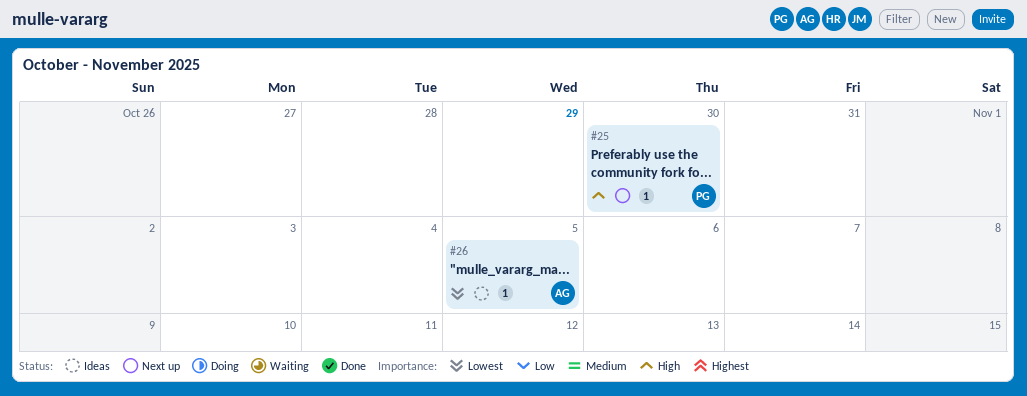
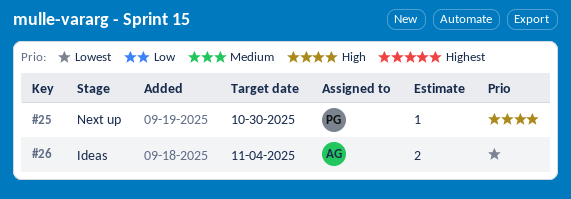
#26, estimate: 1 -> 2
#26, due: Nov 5 -> Nov 4

